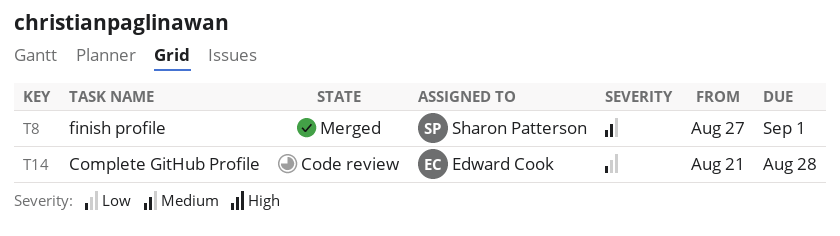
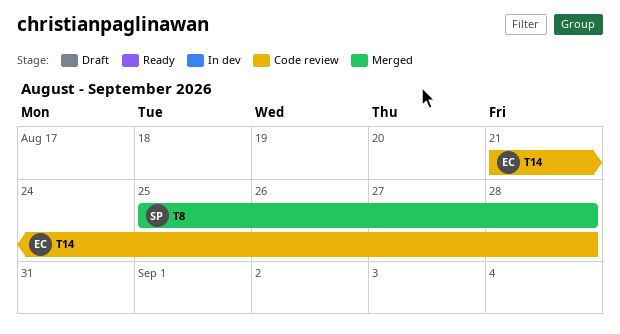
T8, start: Aug 27 -> Aug 25
T8, due: Sep 1 -> Aug 28

